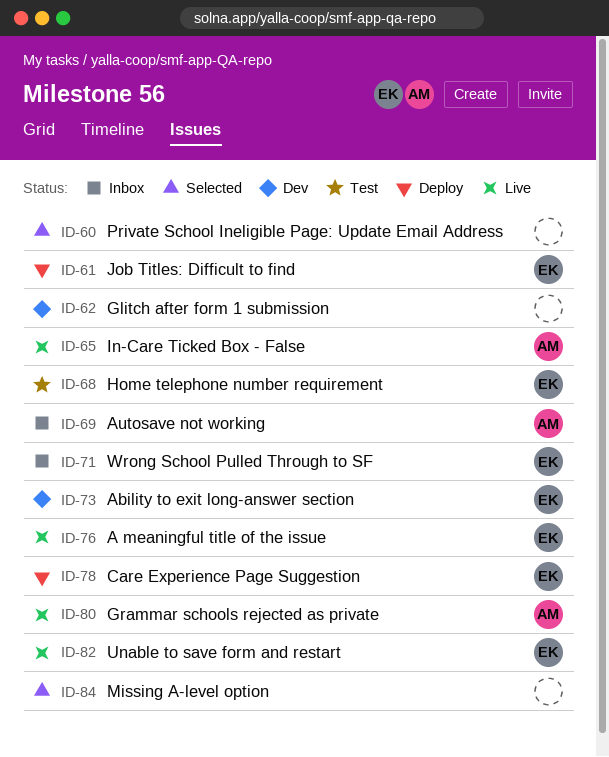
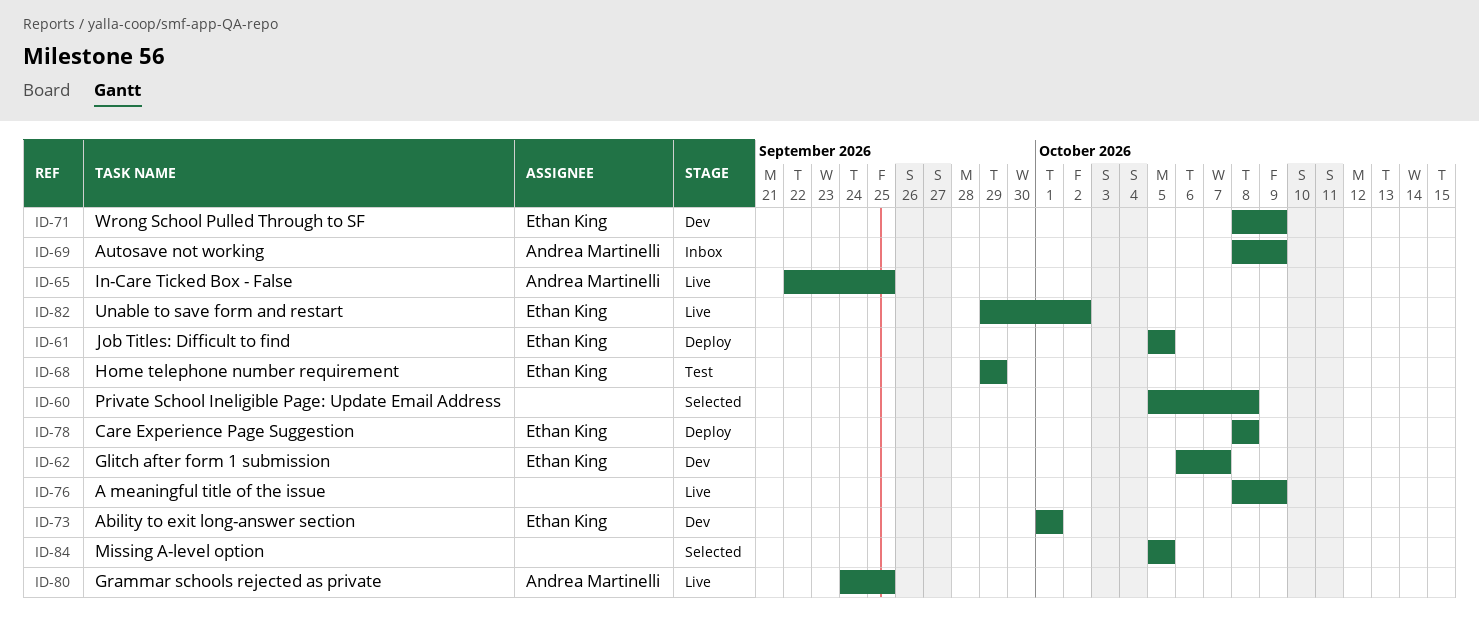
ID-62, owner: none -> Ethan King
ID-71, status: Inbox -> Dev
ID-76, owner: Ethan King -> none

